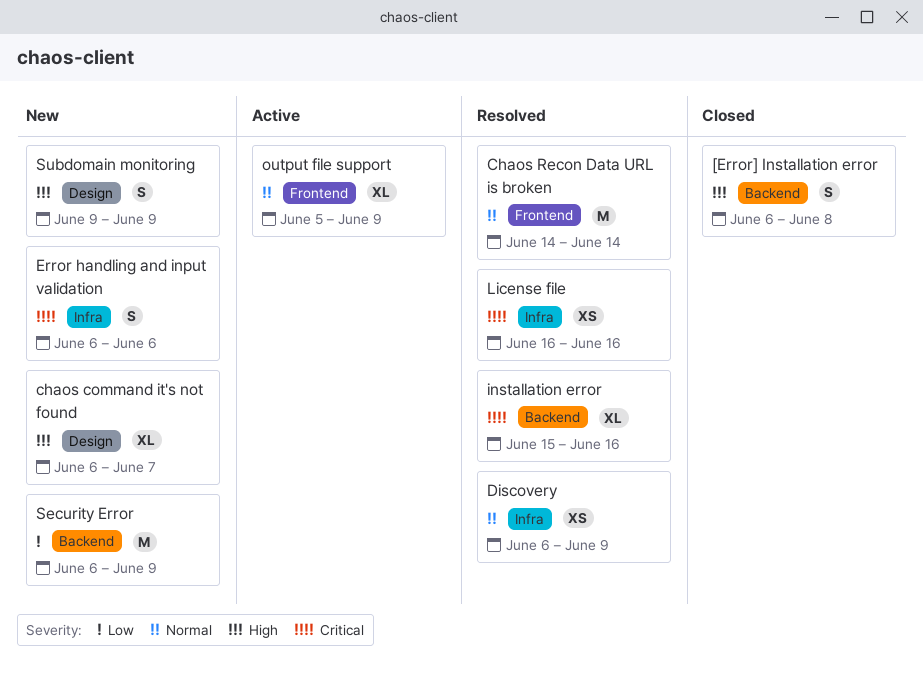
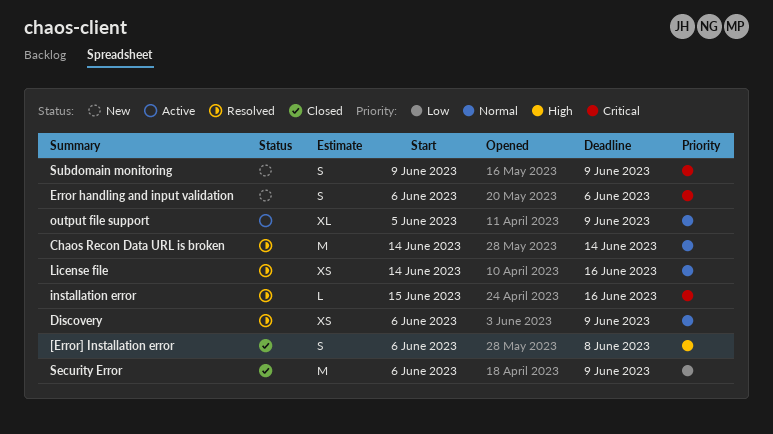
chaos command it's not found: present -> none
installation error, estimate: XL -> L
License file, priority: Critical -> Normal
License file, start: Jun 16 -> Jun 14
Security Error, status: New -> Closed
Subdomain monitoring, priority: High -> Critical

